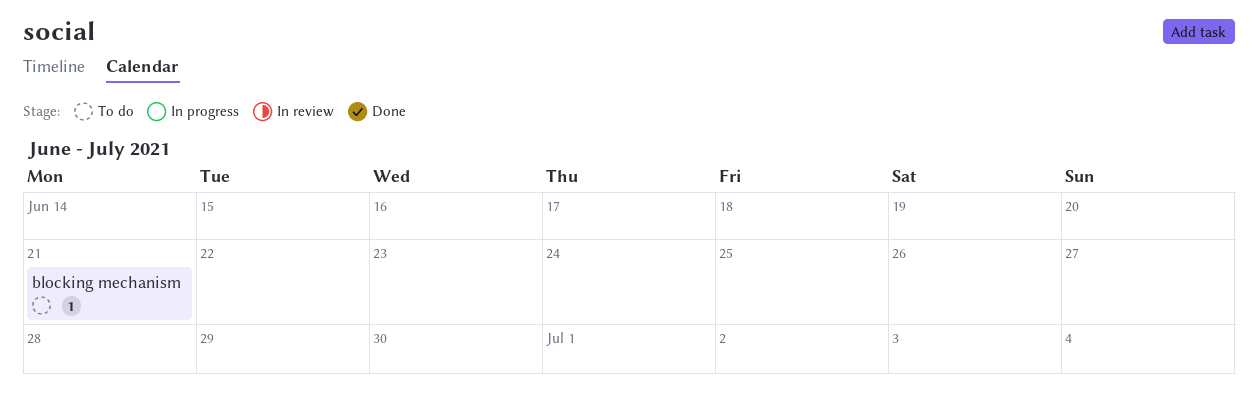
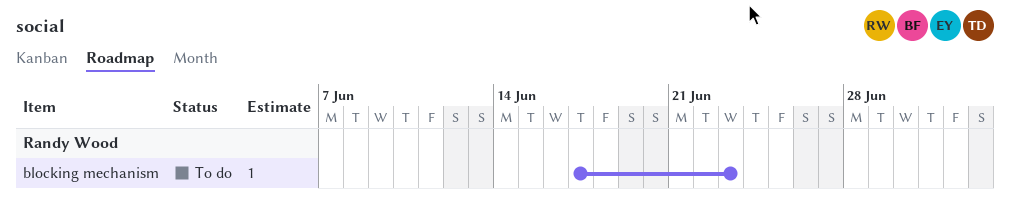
blocking mechanism, due: Jun 21 -> Jun 23

